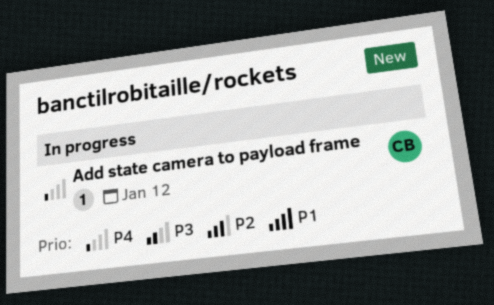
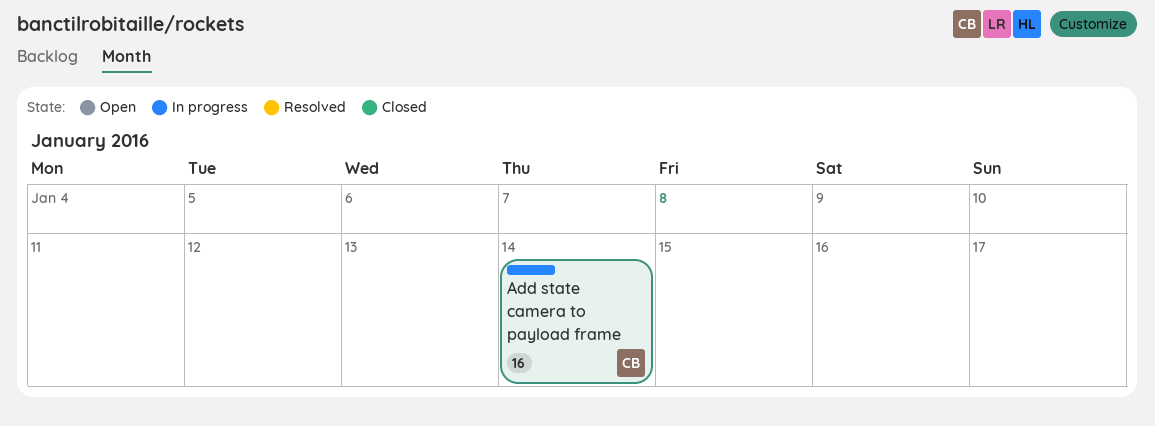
Add state camera to payload frame, estimate: 1 -> 16
Add state camera to payload frame, due: Jan 12 -> Jan 14

